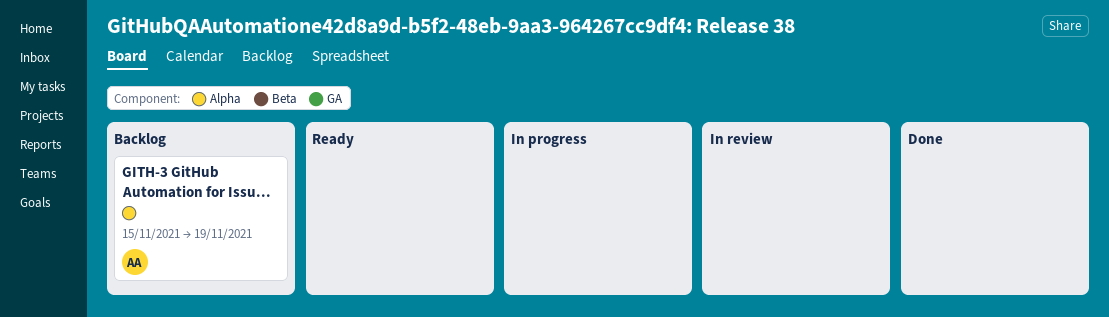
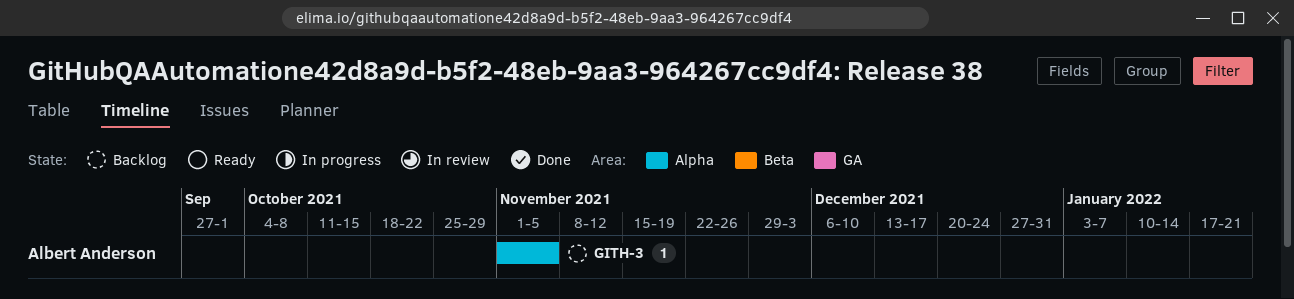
GITH-3, start: Nov 15 -> Nov 1
GITH-3, due: Nov 19 -> Nov 5

